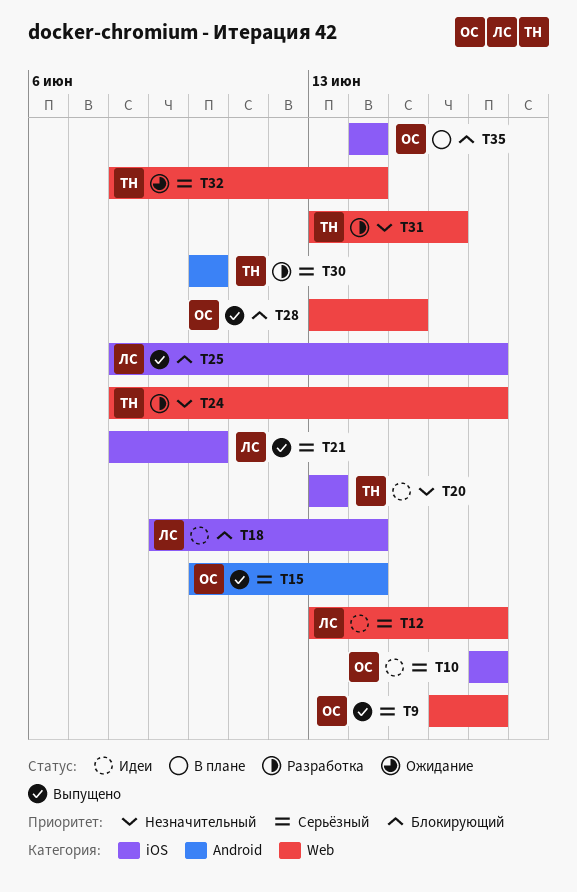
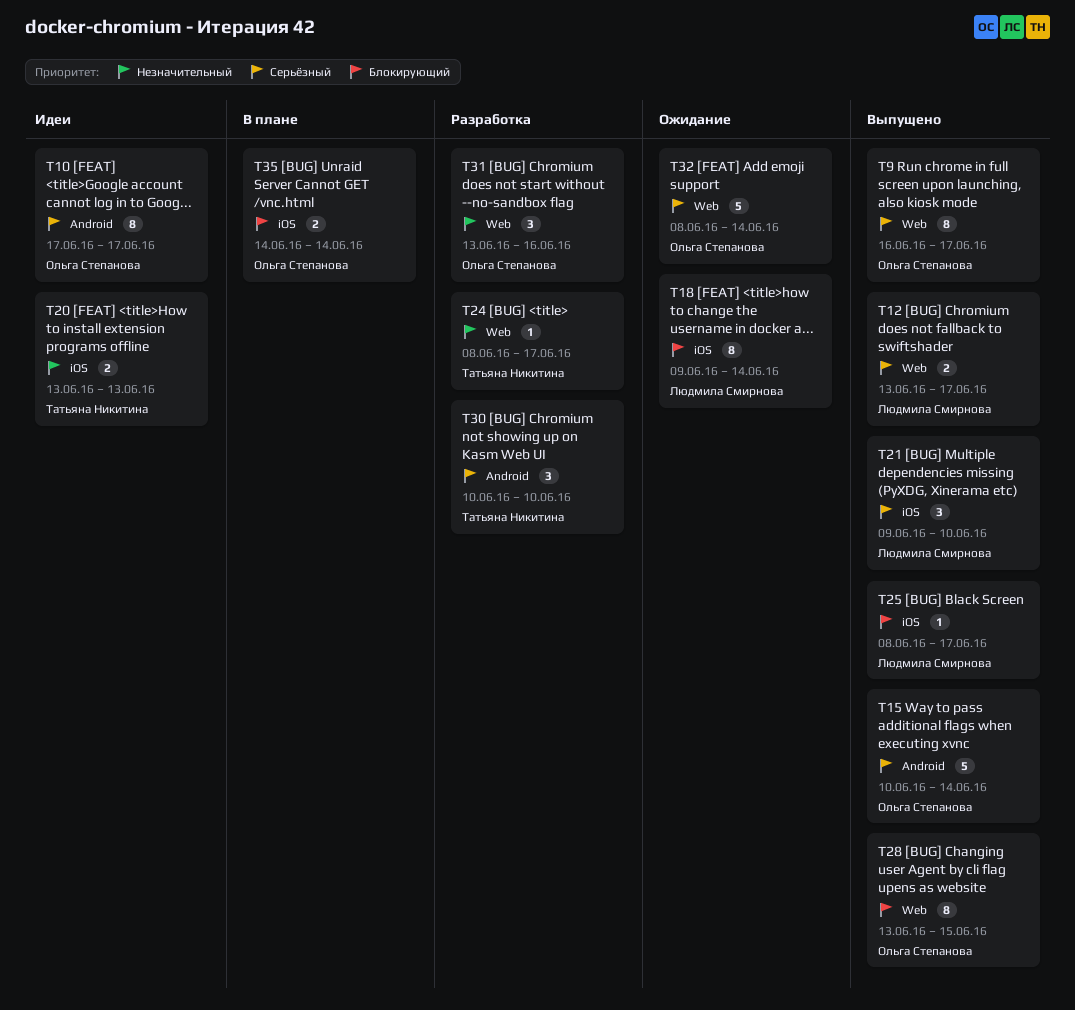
T10, label: iOS -> Android
T12, status: Идеи -> Выпущено
T18, status: Идеи -> Ожидание
T21, start: Jun 8 -> Jun 9
T31, owner: Татьяна Никитина -> Ольга Степанова
T32, owner: Татьяна Никитина -> Ольга Степанова

